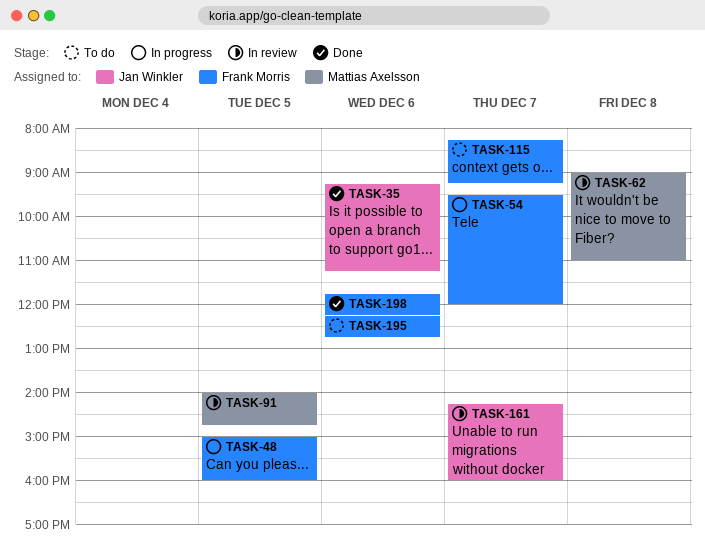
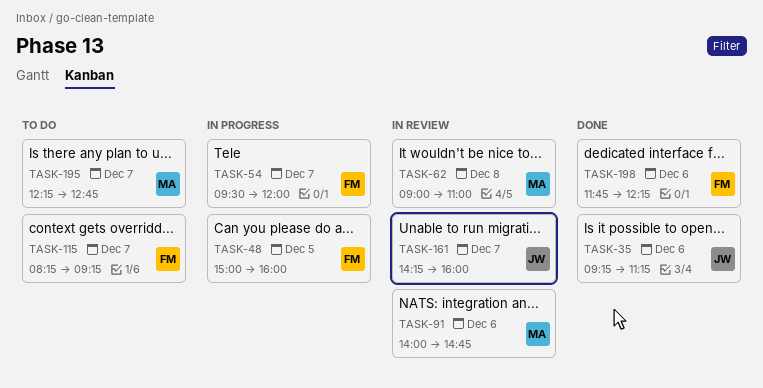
TASK-91, day: Dec 5 -> Dec 6
TASK-195, owner: Frank Morris -> Mattias Axelsson
TASK-195, day: Dec 6 -> Dec 7

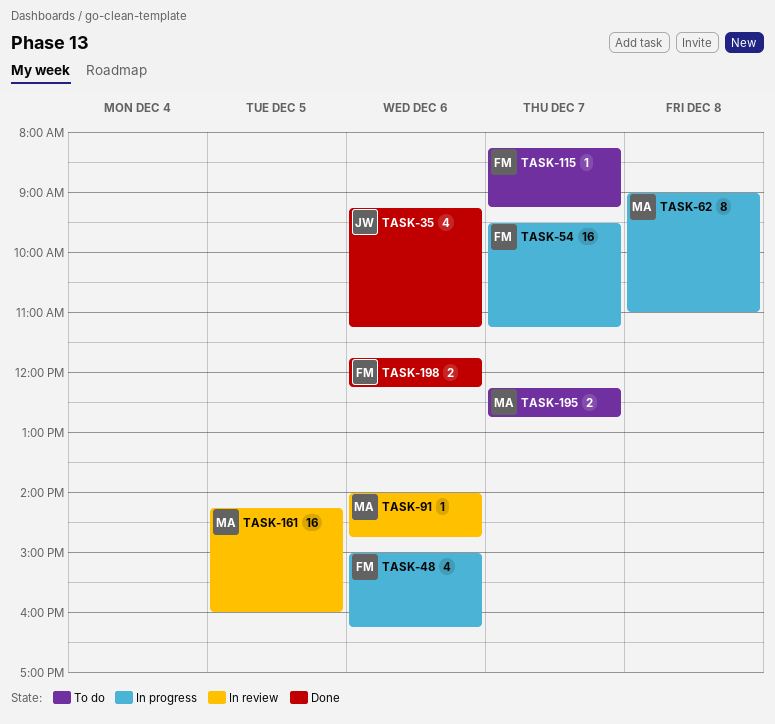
TASK-48, day: Dec 5 -> Dec 6
TASK-48, ends: 16:00 -> 16:15
TASK-54, ends: 12:00 -> 11:15
TASK-62, status: In review -> In progress
TASK-161, owner: JW -> MA
TASK-161, day: Dec 7 -> Dec 5

